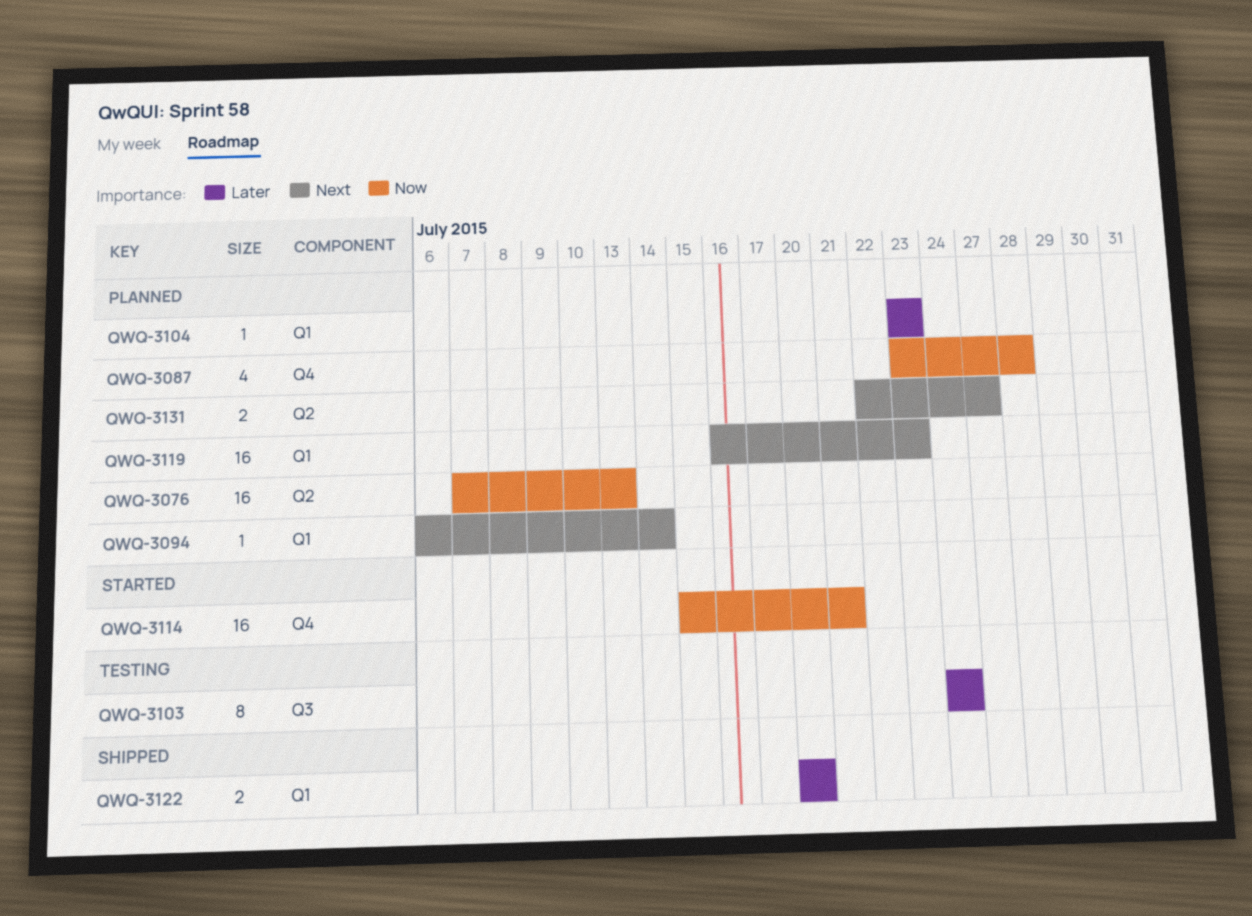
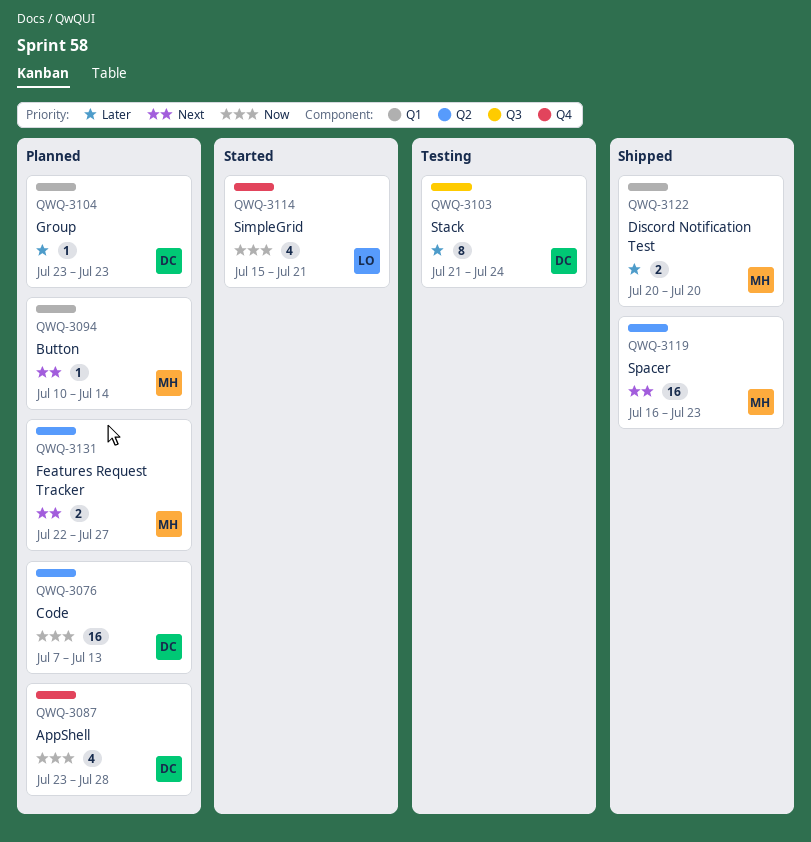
QWQ-3094, start: Jul 6 -> Jul 10
QWQ-3103, start: Jul 24 -> Jul 21
QWQ-3114, estimate: 16 -> 4
QWQ-3119, status: Planned -> Shipped
QWQ-3119, label: Q1 -> Q2

